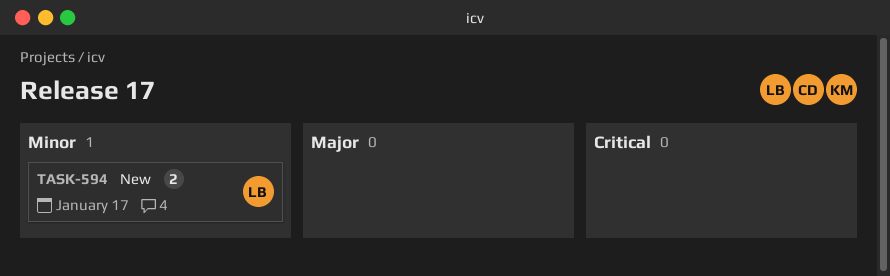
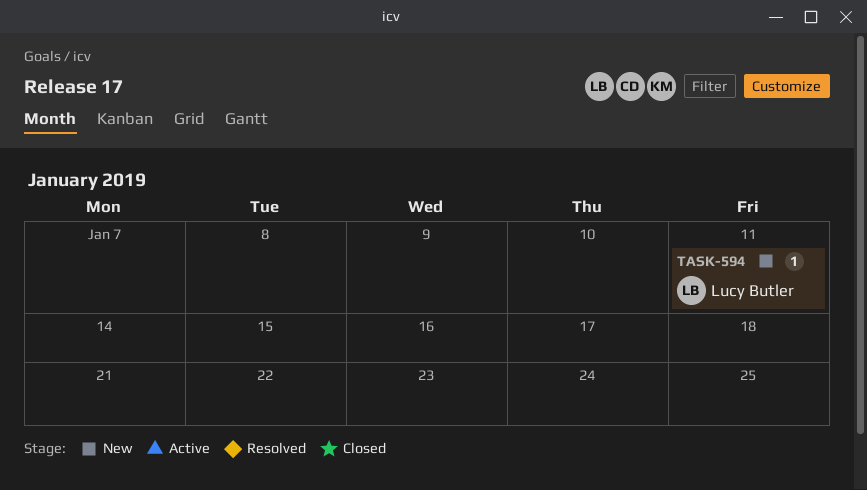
TASK-594, estimate: 2 -> 1
TASK-594, due: Jan 17 -> Jan 11

